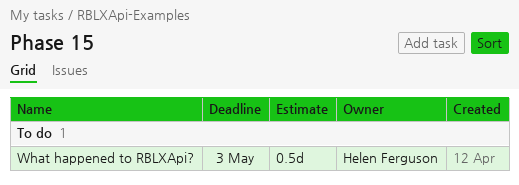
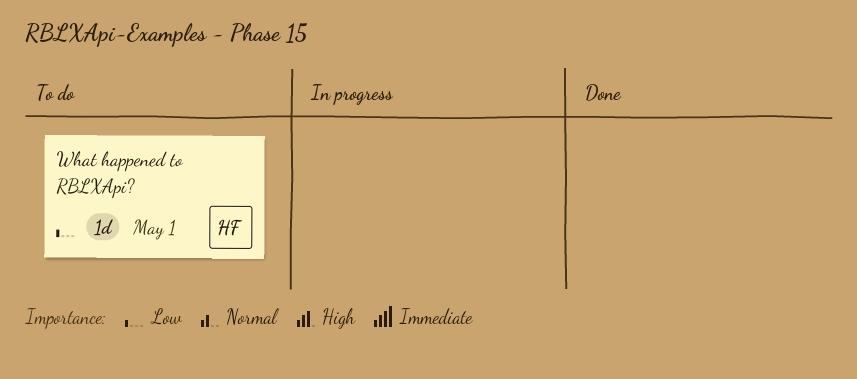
What happened to RBLXApi?, estimate: 0.5d -> 1d
What happened to RBLXApi?, due: May 3 -> May 1

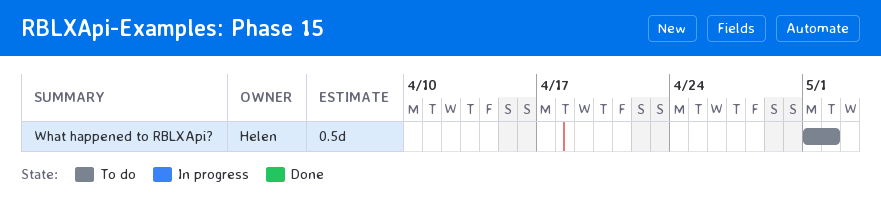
What happened to RBLXApi?, estimate: 1d -> 0.5d
What happened to RBLXApi?, due: May 1 -> May 2

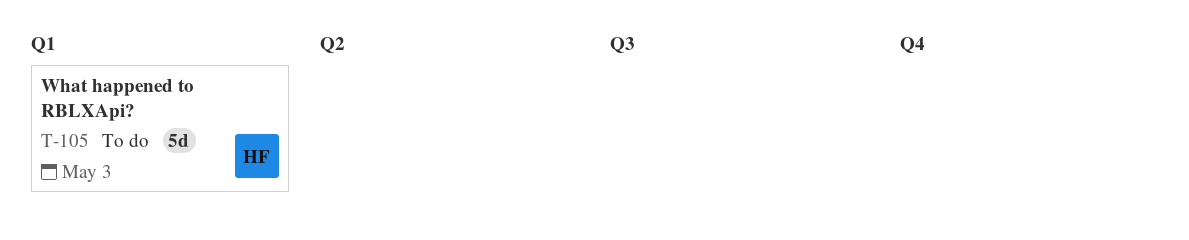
What happened to RBLXApi?, estimate: 0.5d -> 5d
What happened to RBLXApi?, due: May 2 -> May 3

